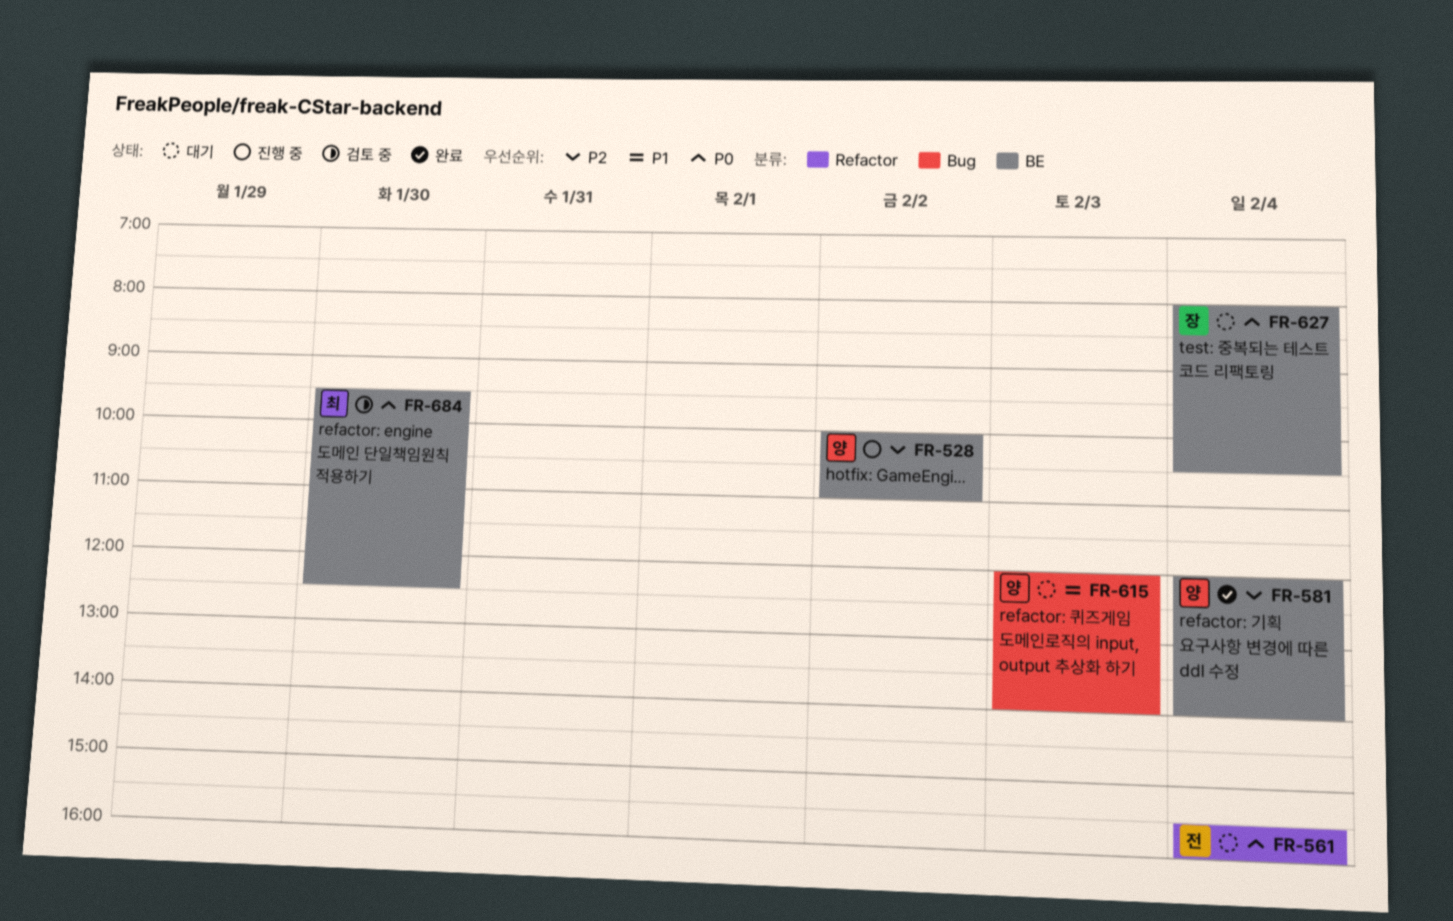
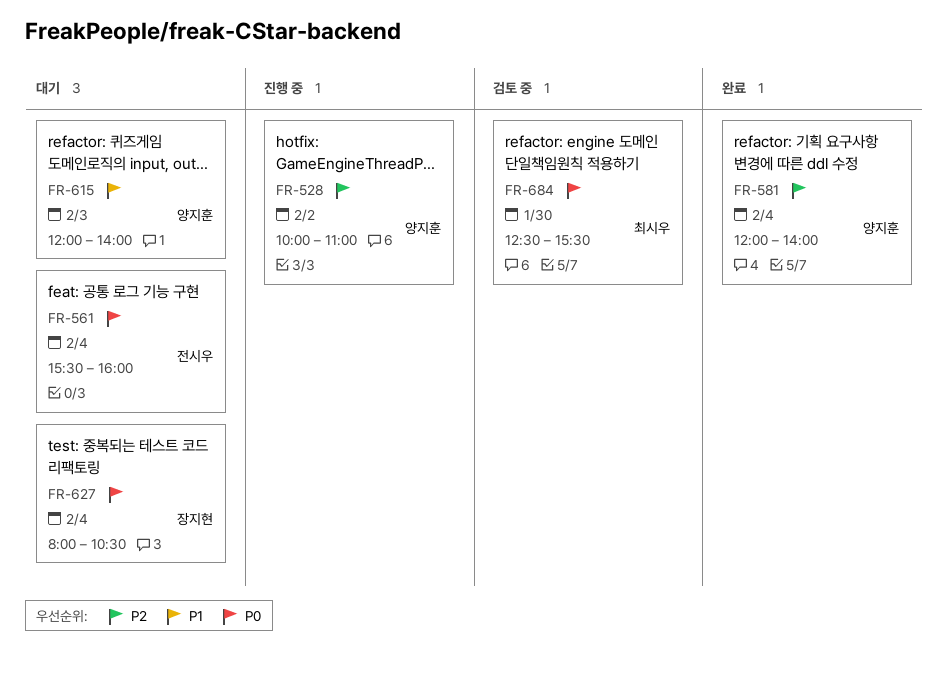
FR-684, begins: 09:30 -> 12:30
FR-684, ends: 12:30 -> 15:30

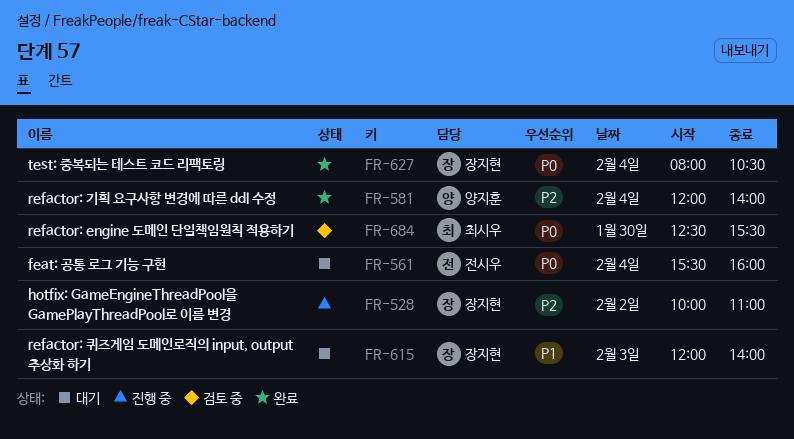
FR-528, owner: 양지훈 -> 장지현
FR-615, owner: 양지훈 -> 장지현
FR-627, status: 대기 -> 완료

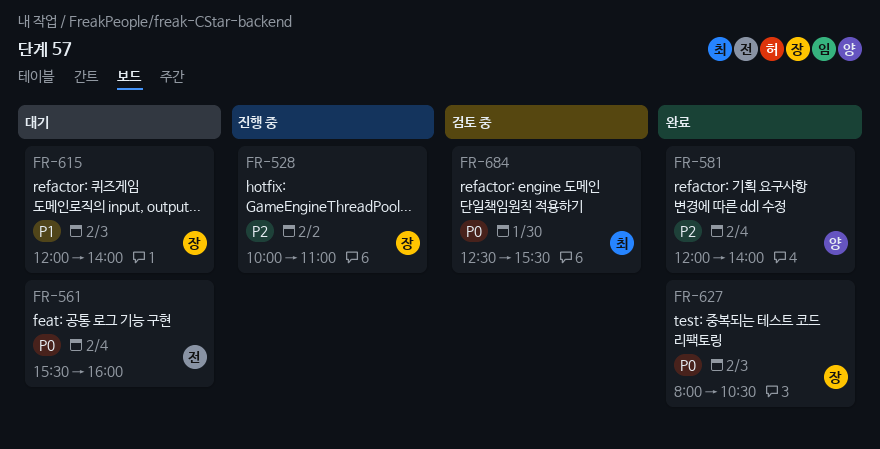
FR-627, day: Feb 4 -> Feb 3

